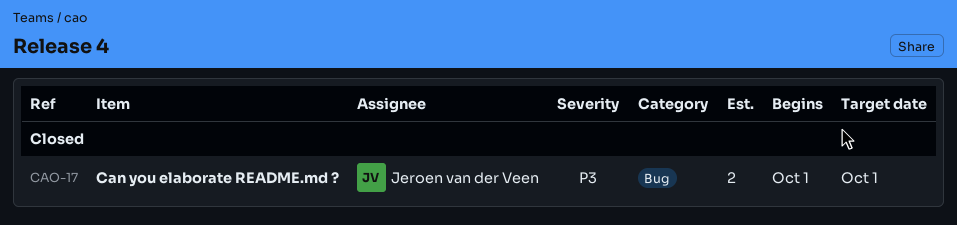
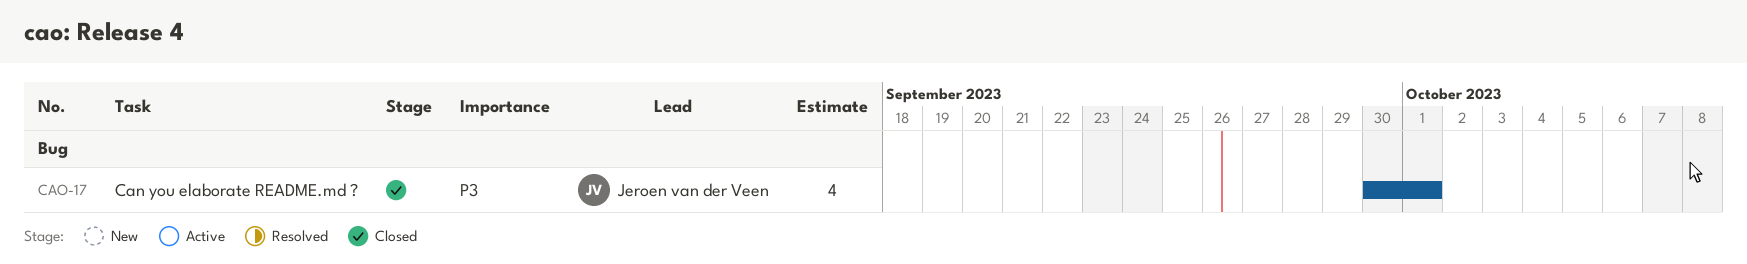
CAO-17, estimate: 2 -> 4
CAO-17, start: Oct 1 -> Sep 30

